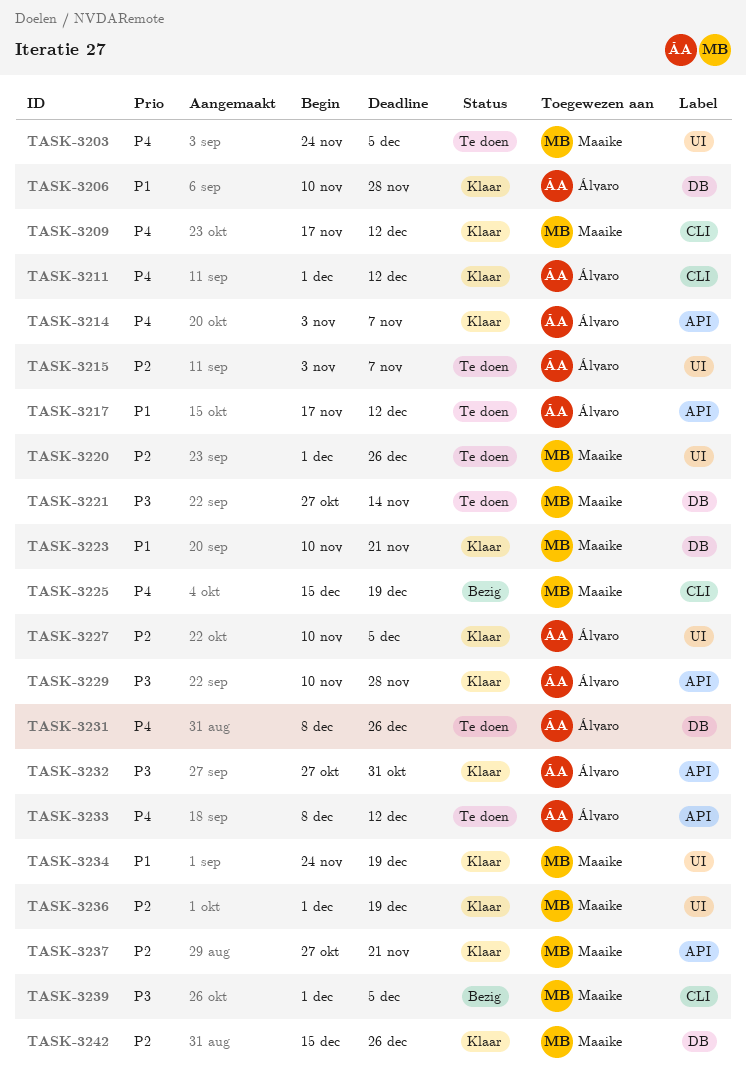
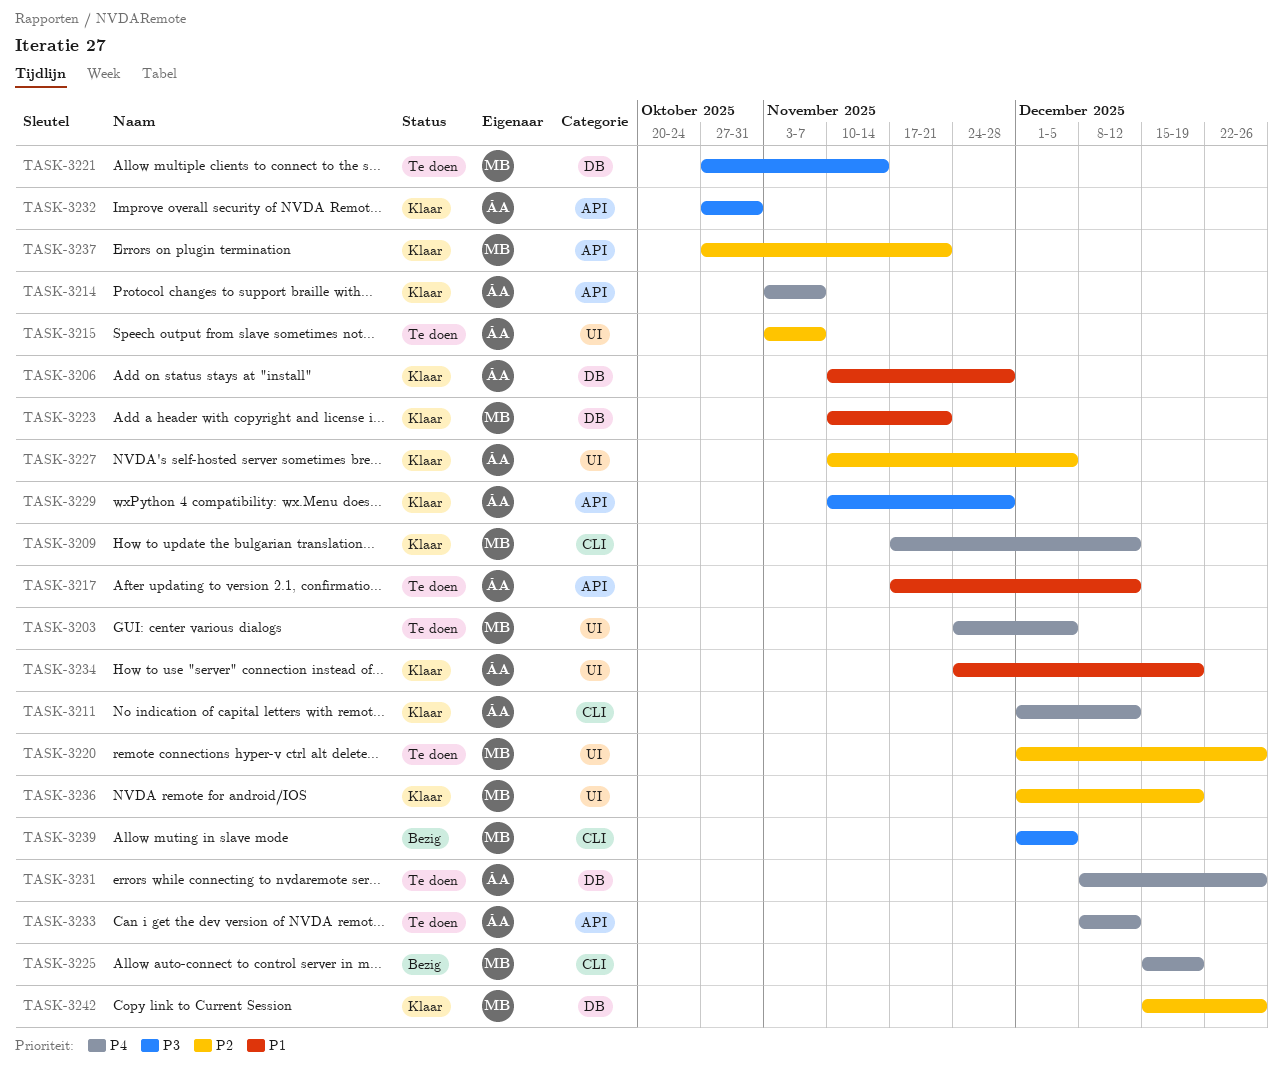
TASK-3234, owner: Maaike -> Álvaro

